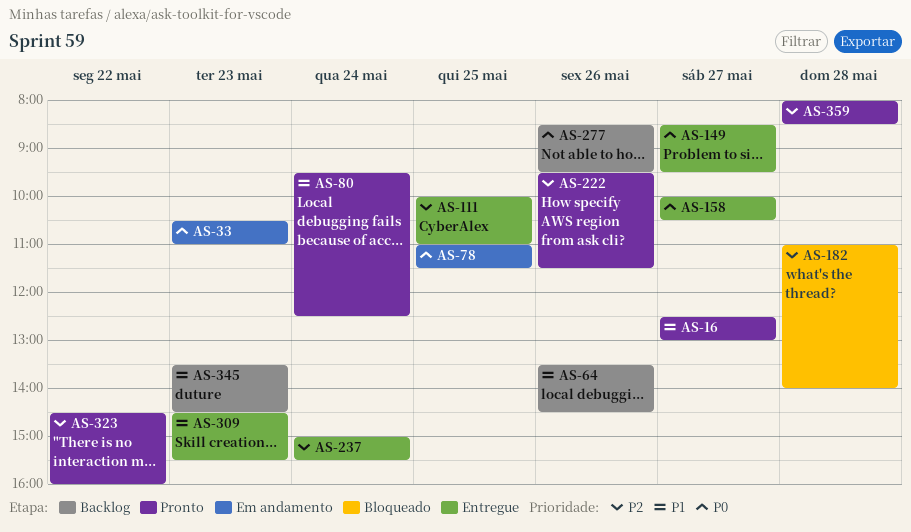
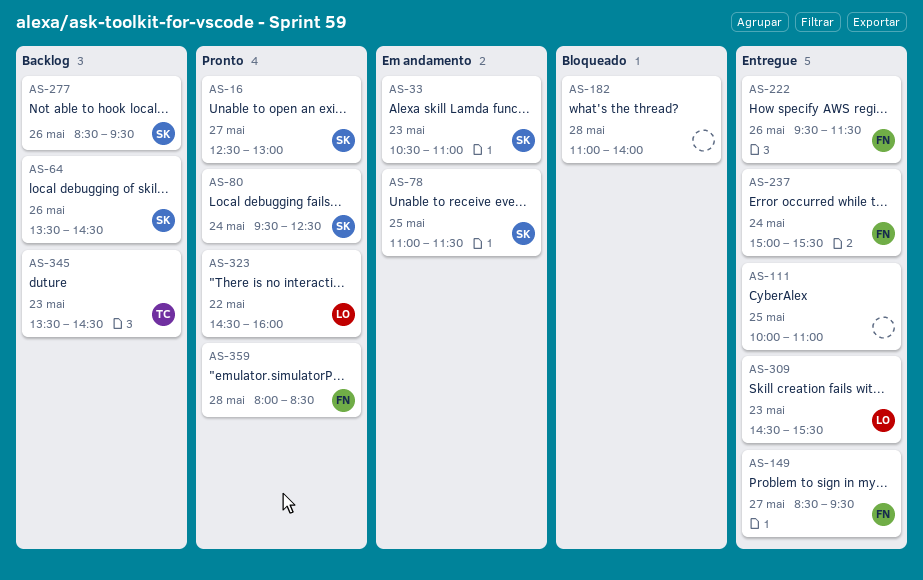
AS-158: present -> none
AS-222, status: Pronto -> Entregue

